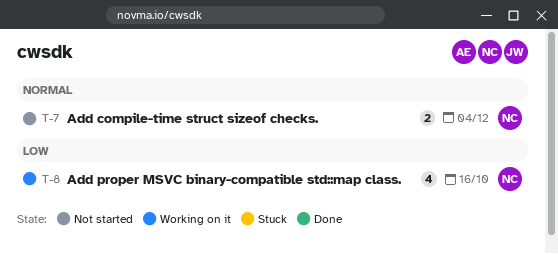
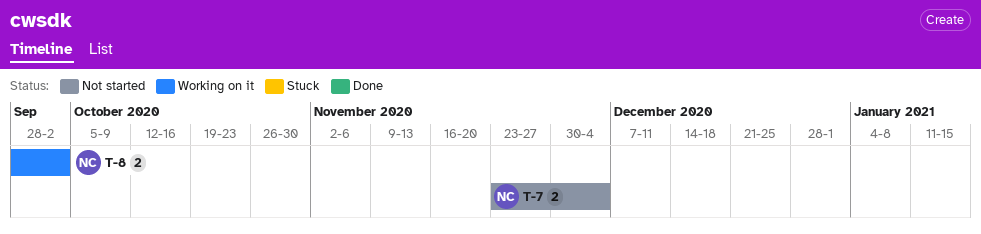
T-8, estimate: 4 -> 2
T-8, due: Oct 16 -> Oct 2

